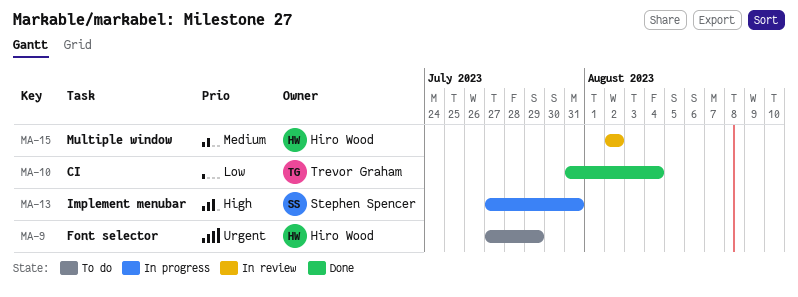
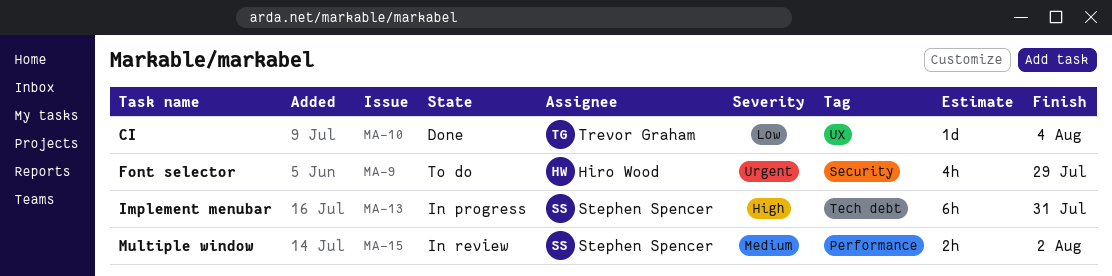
MA-15, owner: Hiro Wood -> Stephen Spencer

